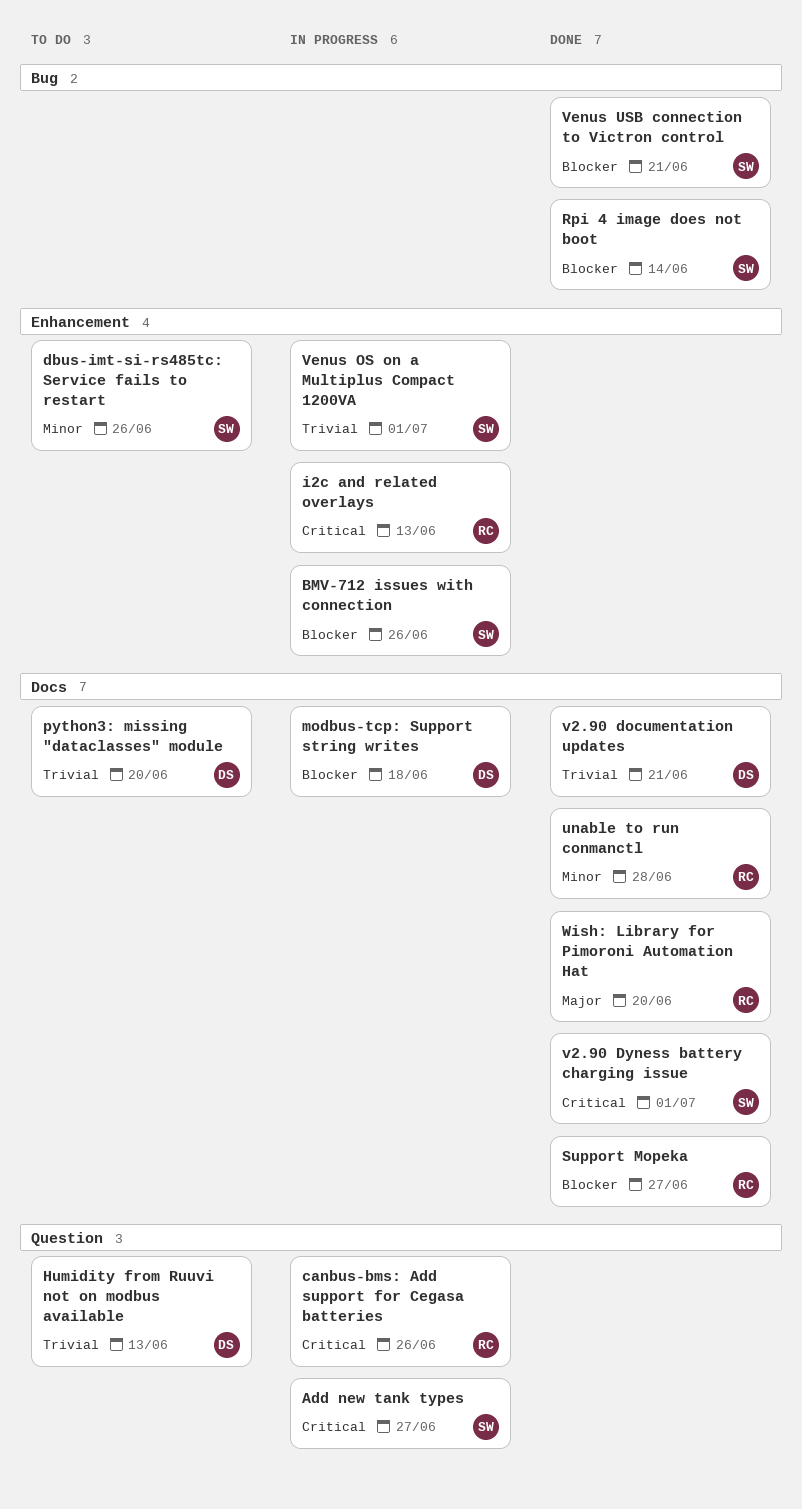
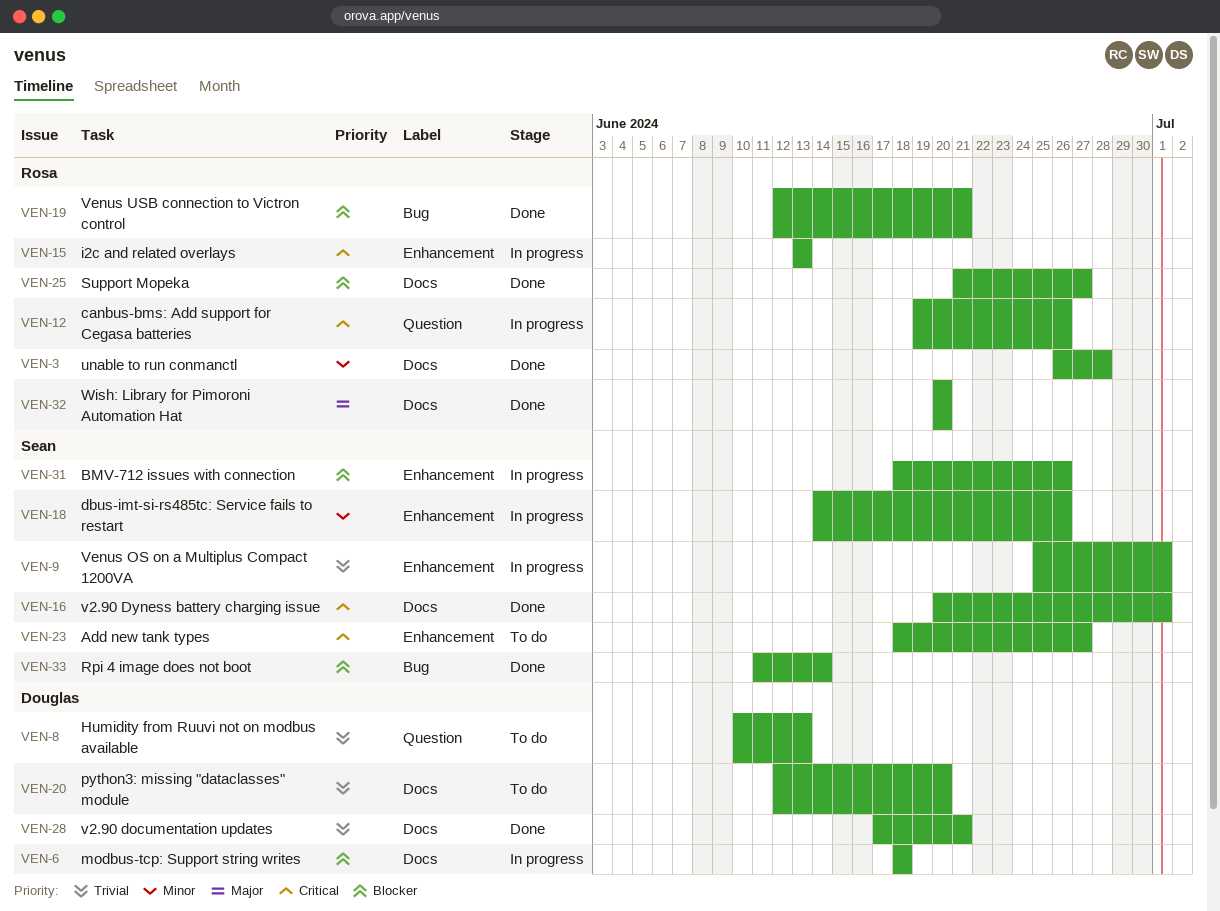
Add new tank types, status: In progress -> To do
Add new tank types, label: Question -> Enhancement
dbus-imt-si-rs485tc: Service fails to restart, status: To do -> In progress
Venus USB connection to Victron control, owner: Sean -> Rosa

